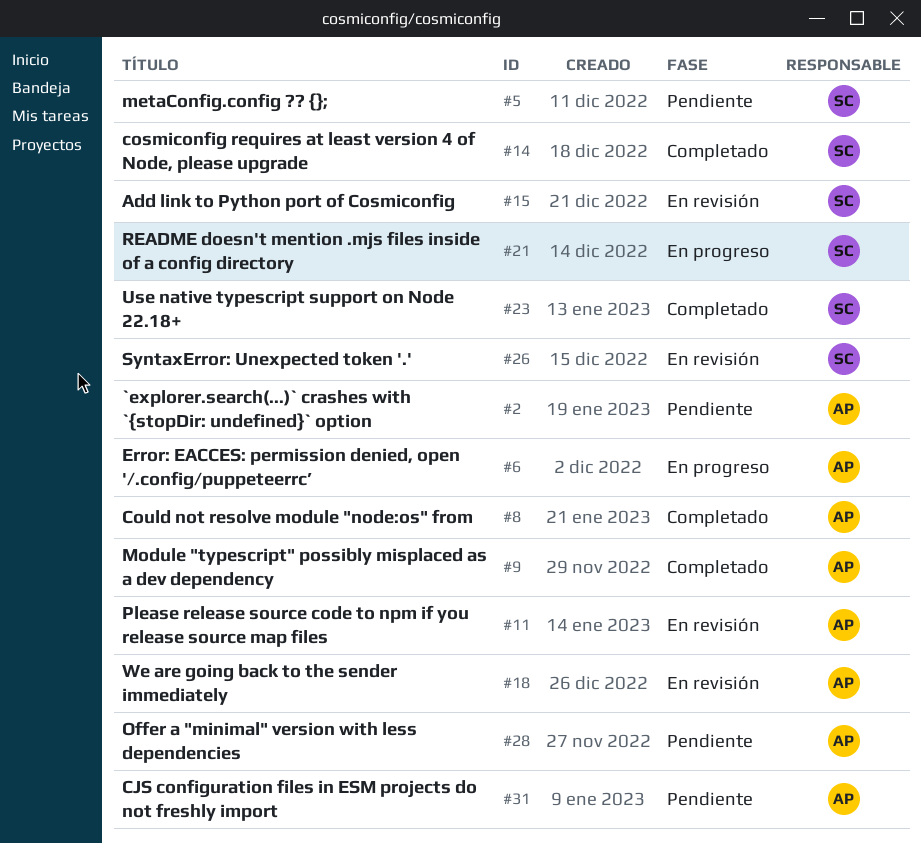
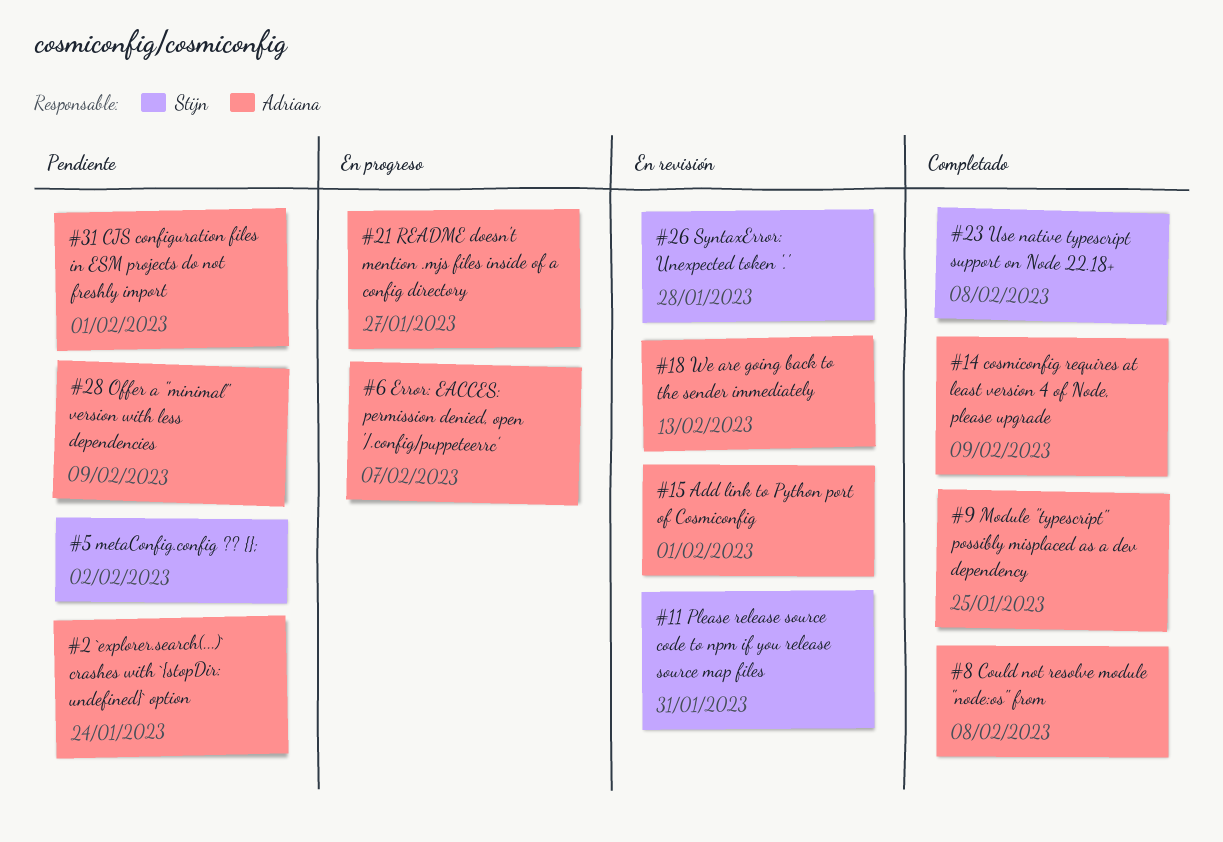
#11, owner: Adriana -> Stijn
#14, owner: Stijn -> Adriana
#15, owner: Stijn -> Adriana
#21, owner: Stijn -> Adriana

